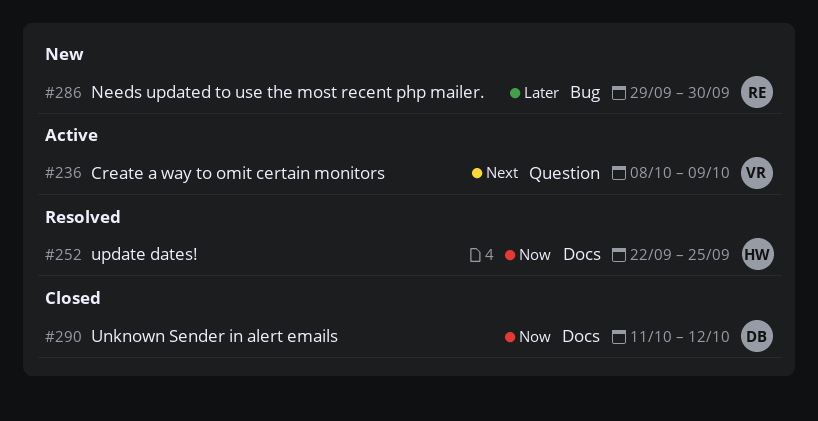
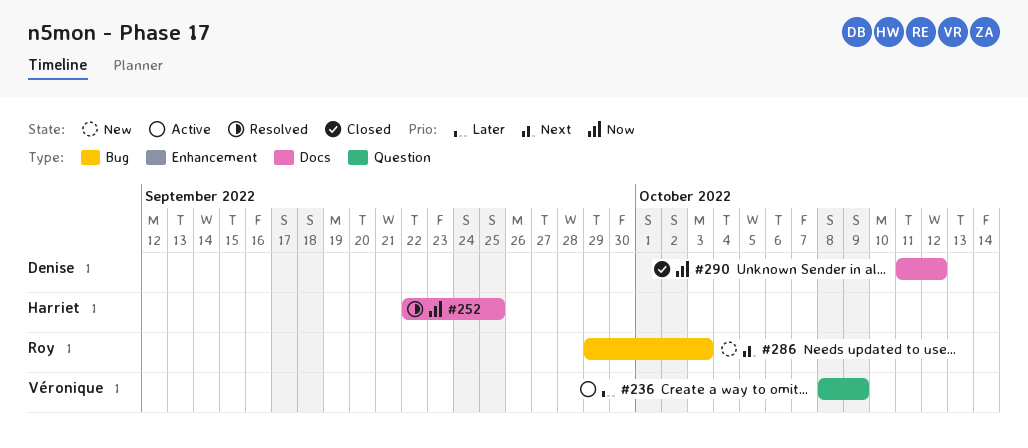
#236, priority: Next -> Later
#286, priority: Later -> Next
#286, due: Sep 30 -> Oct 3

